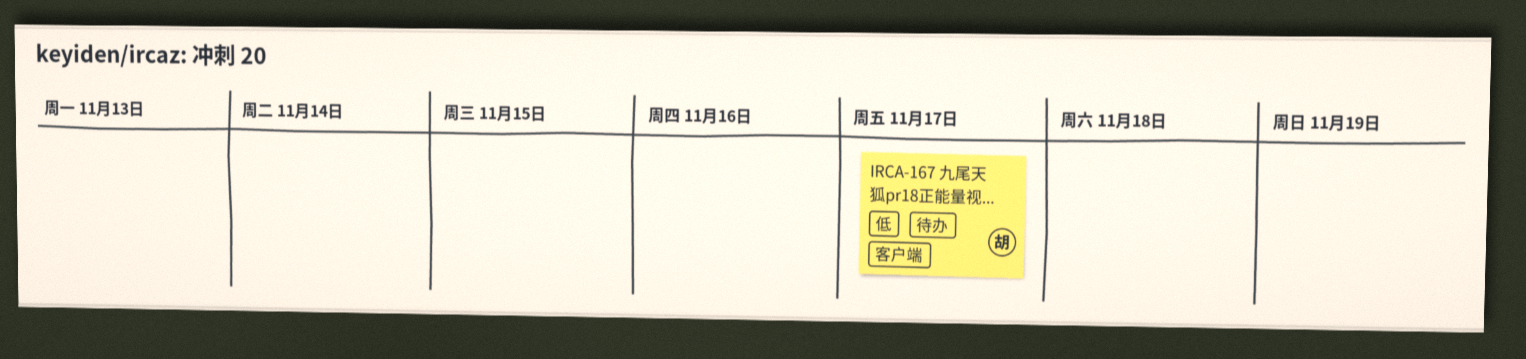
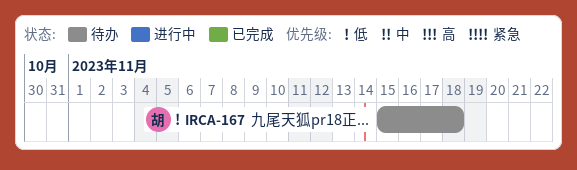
IRCA-167, due: Nov 17 -> Nov 18

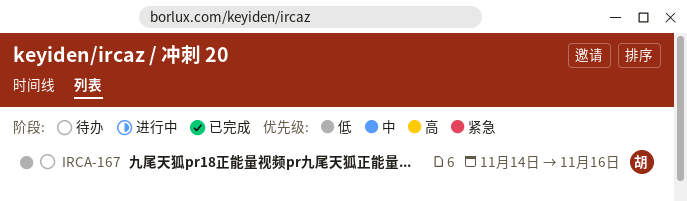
IRCA-167, start: Nov 15 -> Nov 14
IRCA-167, due: Nov 18 -> Nov 16

